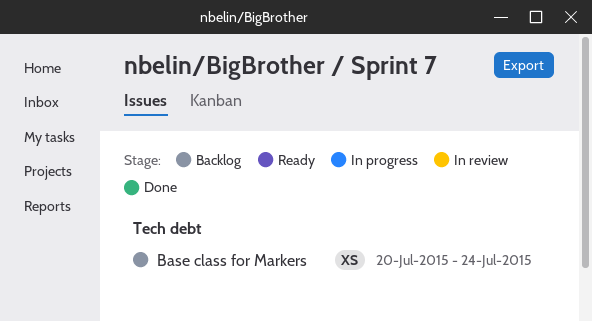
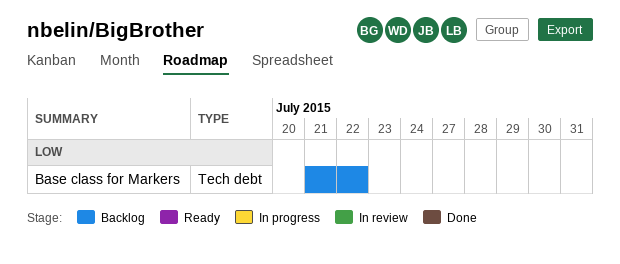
Base class for Markers, start: Jul 20 -> Jul 21
Base class for Markers, due: Jul 24 -> Jul 22

